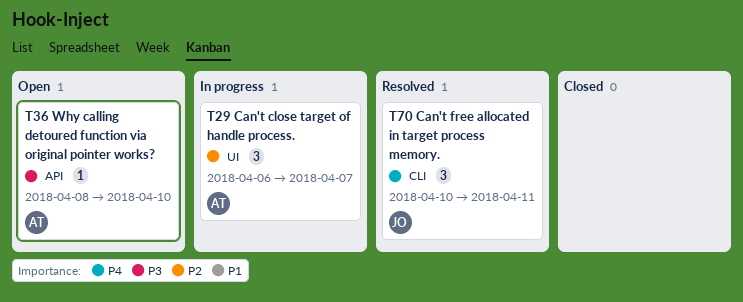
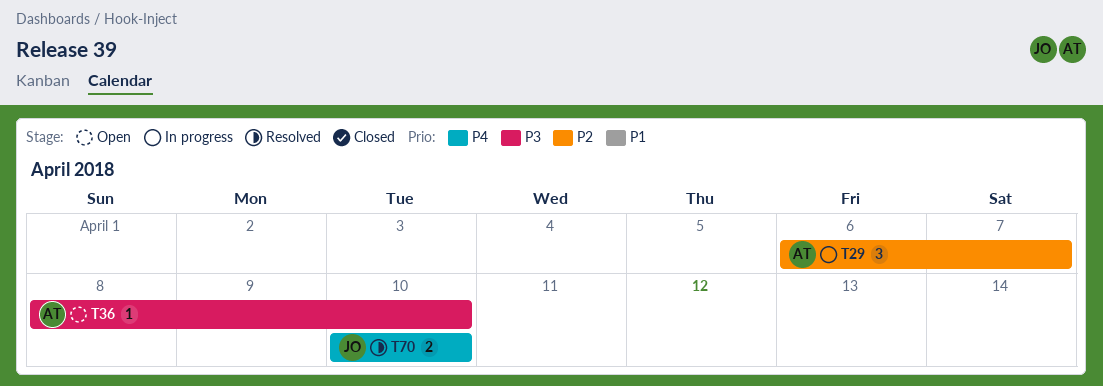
T70, estimate: 3 -> 2
T70, due: Apr 11 -> Apr 10

